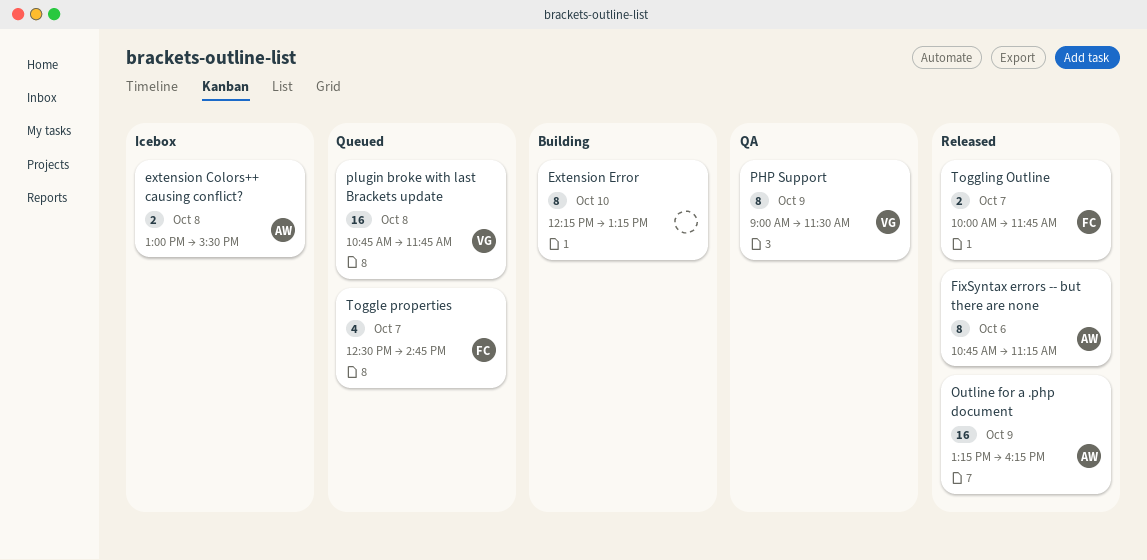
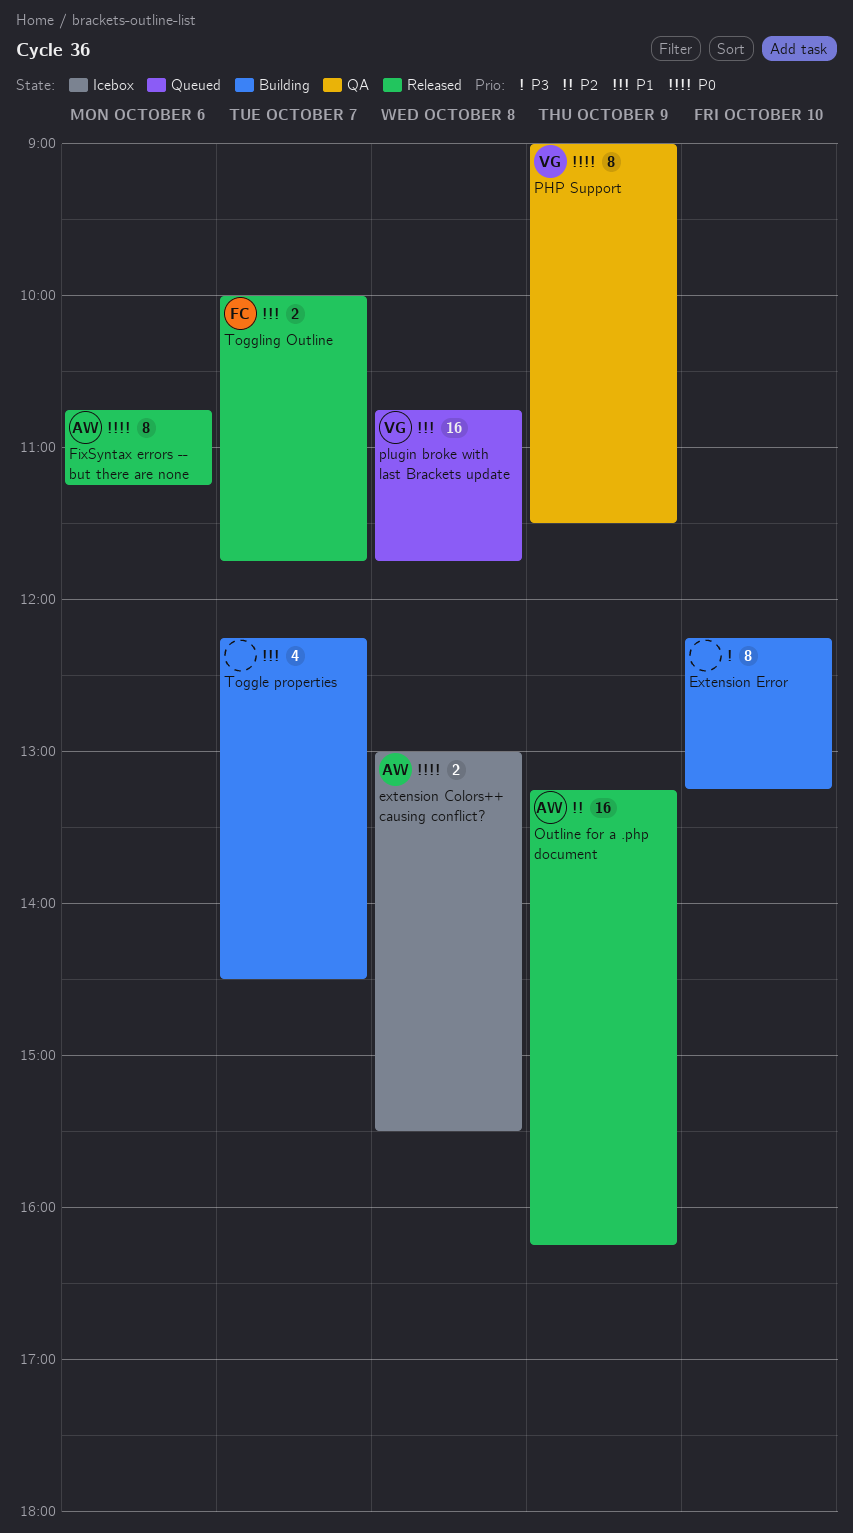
Toggle properties, status: Queued -> Building
Toggle properties, owner: FC -> none
Toggle properties, begins: 12:30 -> 12:15
Toggle properties, ends: 14:45 -> 14:30

